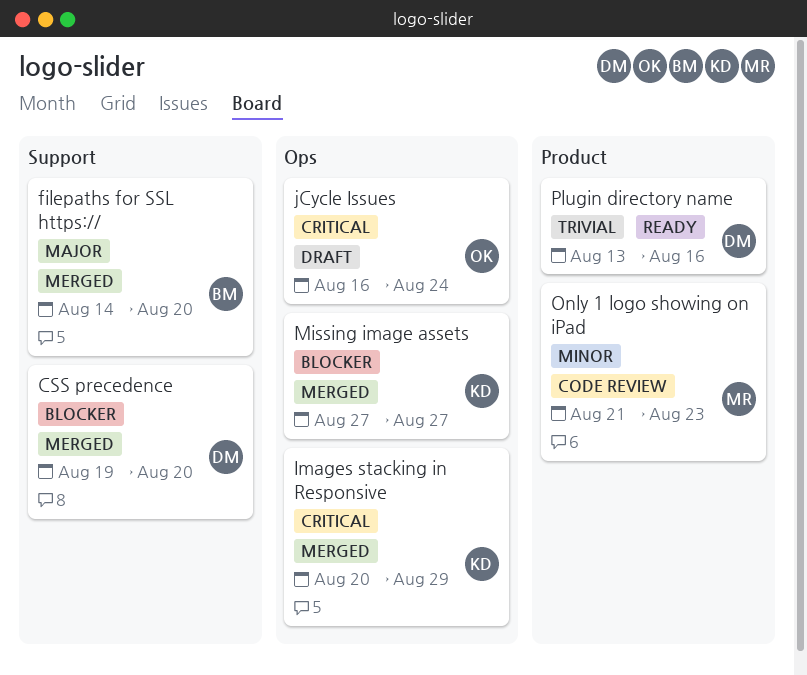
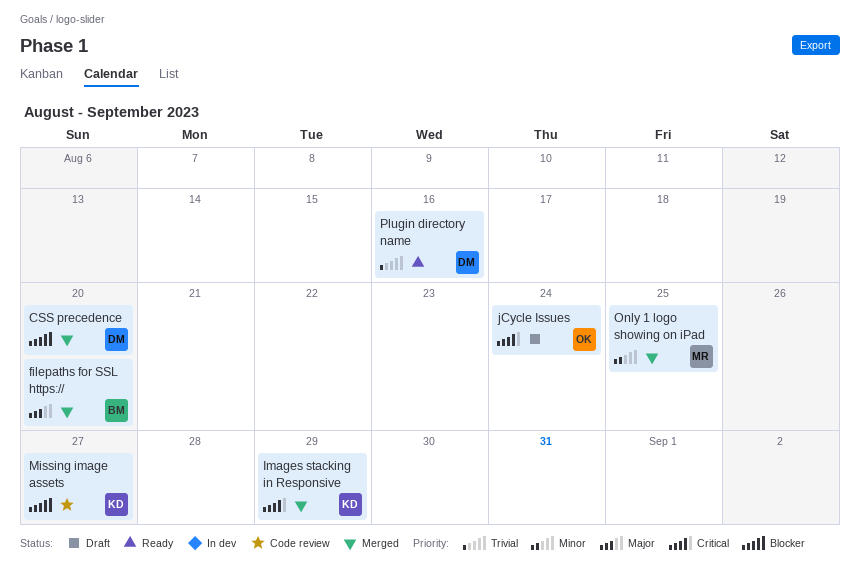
Missing image assets, status: Merged -> Code review
Only 1 logo showing on iPad, status: Code review -> Merged
Only 1 logo showing on iPad, due: Aug 23 -> Aug 25

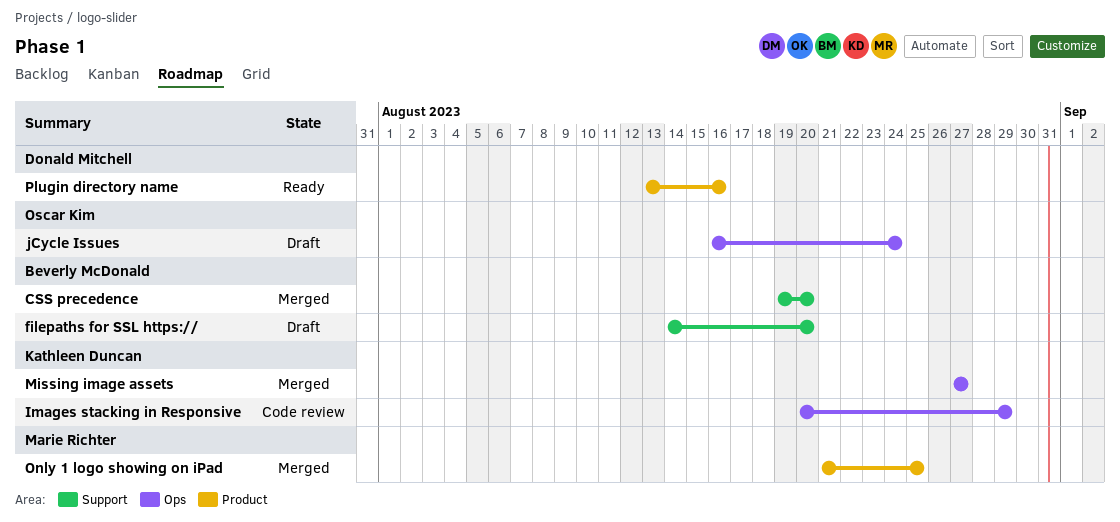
CSS precedence, owner: Donald Mitchell -> Beverly McDonald
filepaths for SSL https://, status: Merged -> Draft
Images stacking in Responsive, status: Merged -> Code review
Missing image assets, status: Code review -> Merged

